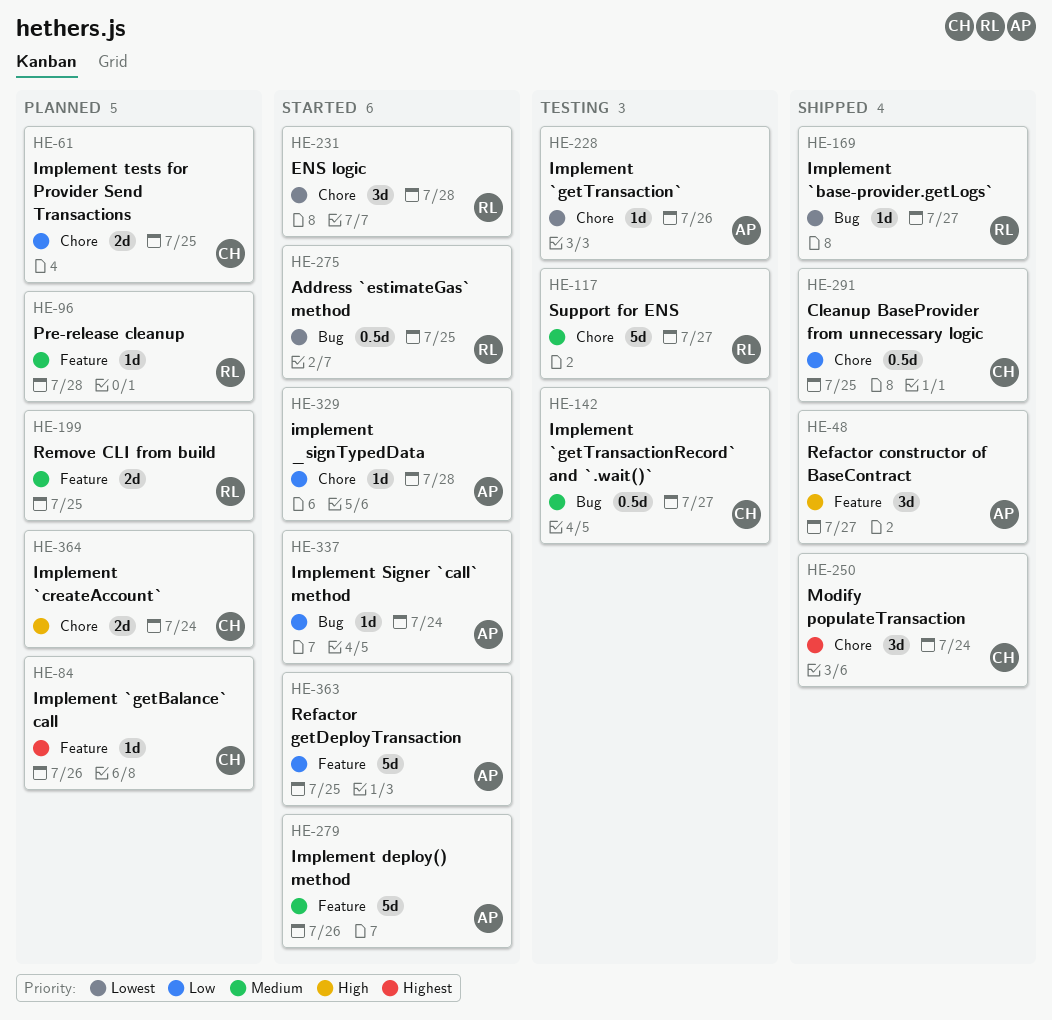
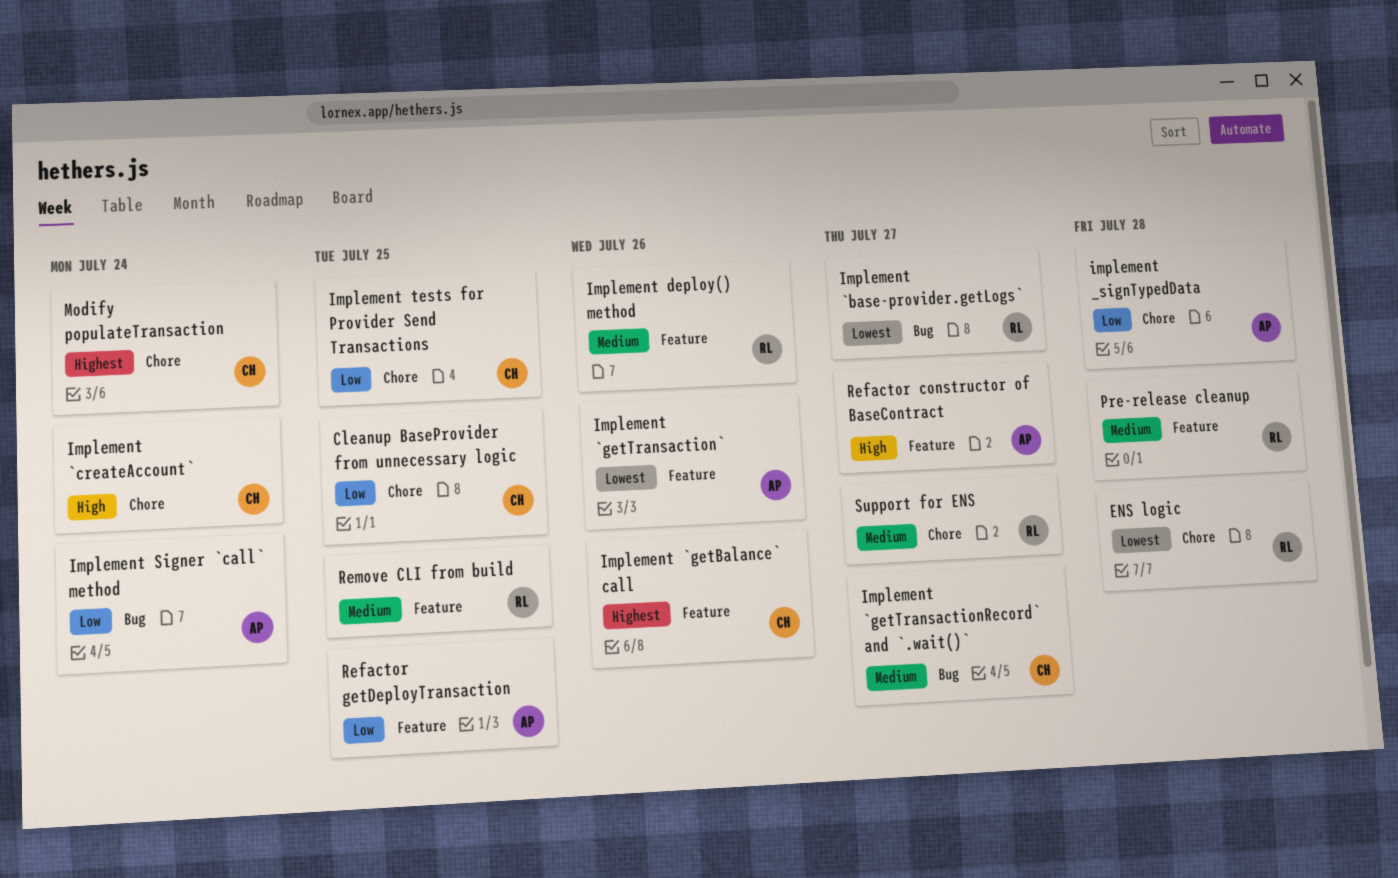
Address `estimateGas` method: present -> none
Implement `getTransaction`, label: Chore -> Feature
Implement deploy() method, owner: AP -> RL

